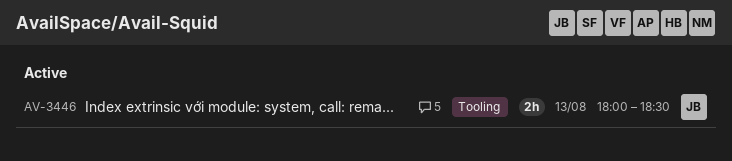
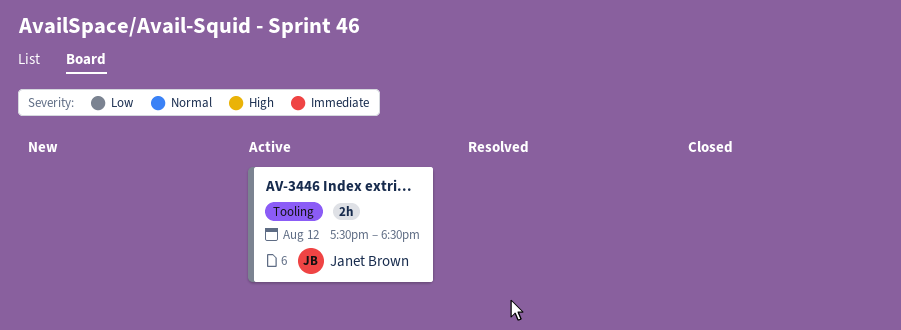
AV-3446, day: Aug 13 -> Aug 12
AV-3446, begins: 18:00 -> 17:30

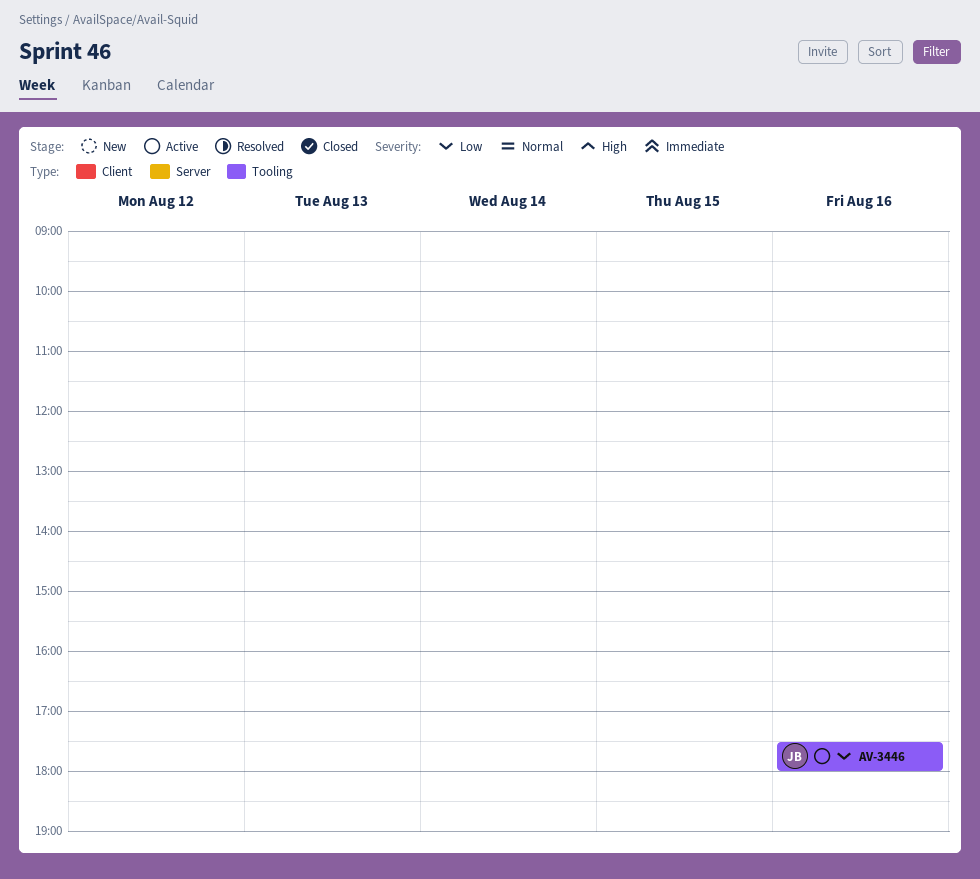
AV-3446, day: Aug 12 -> Aug 16
AV-3446, ends: 18:30 -> 18:00

